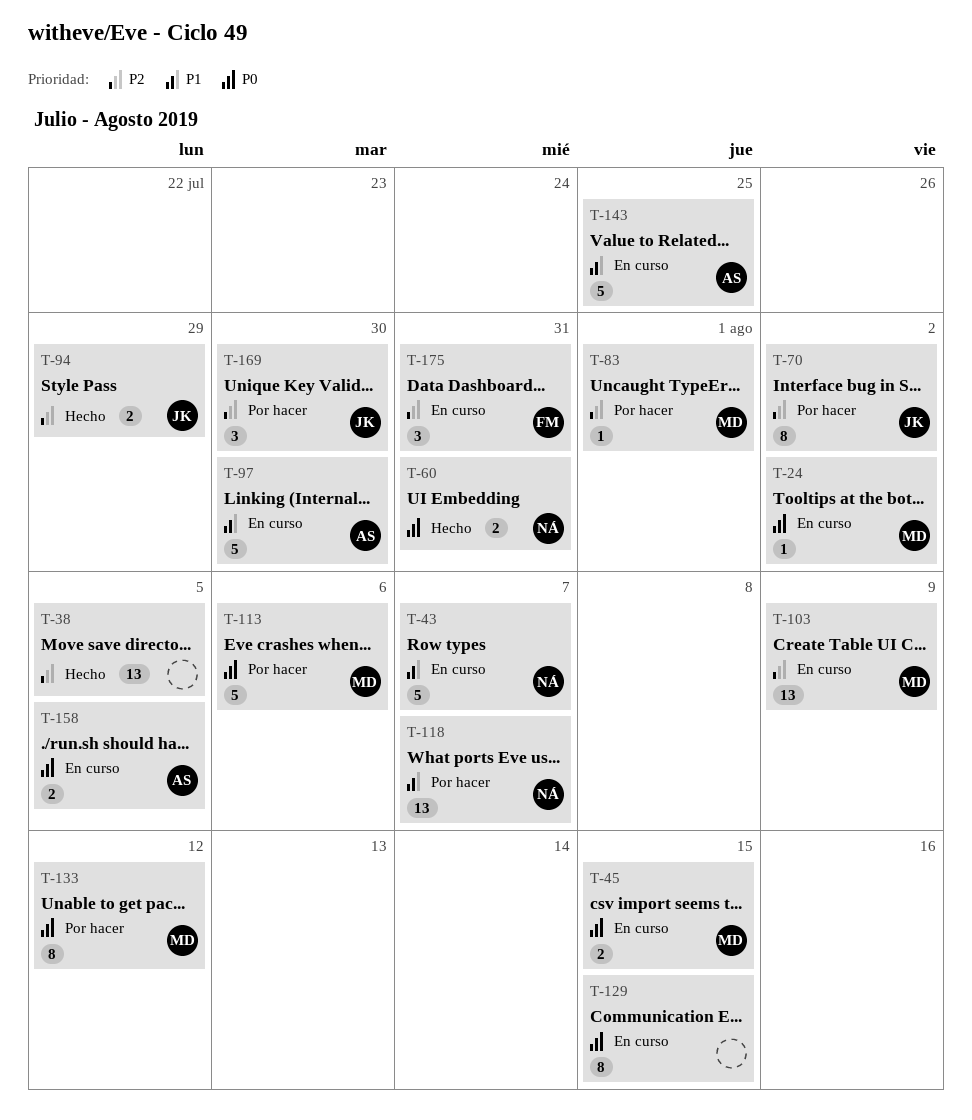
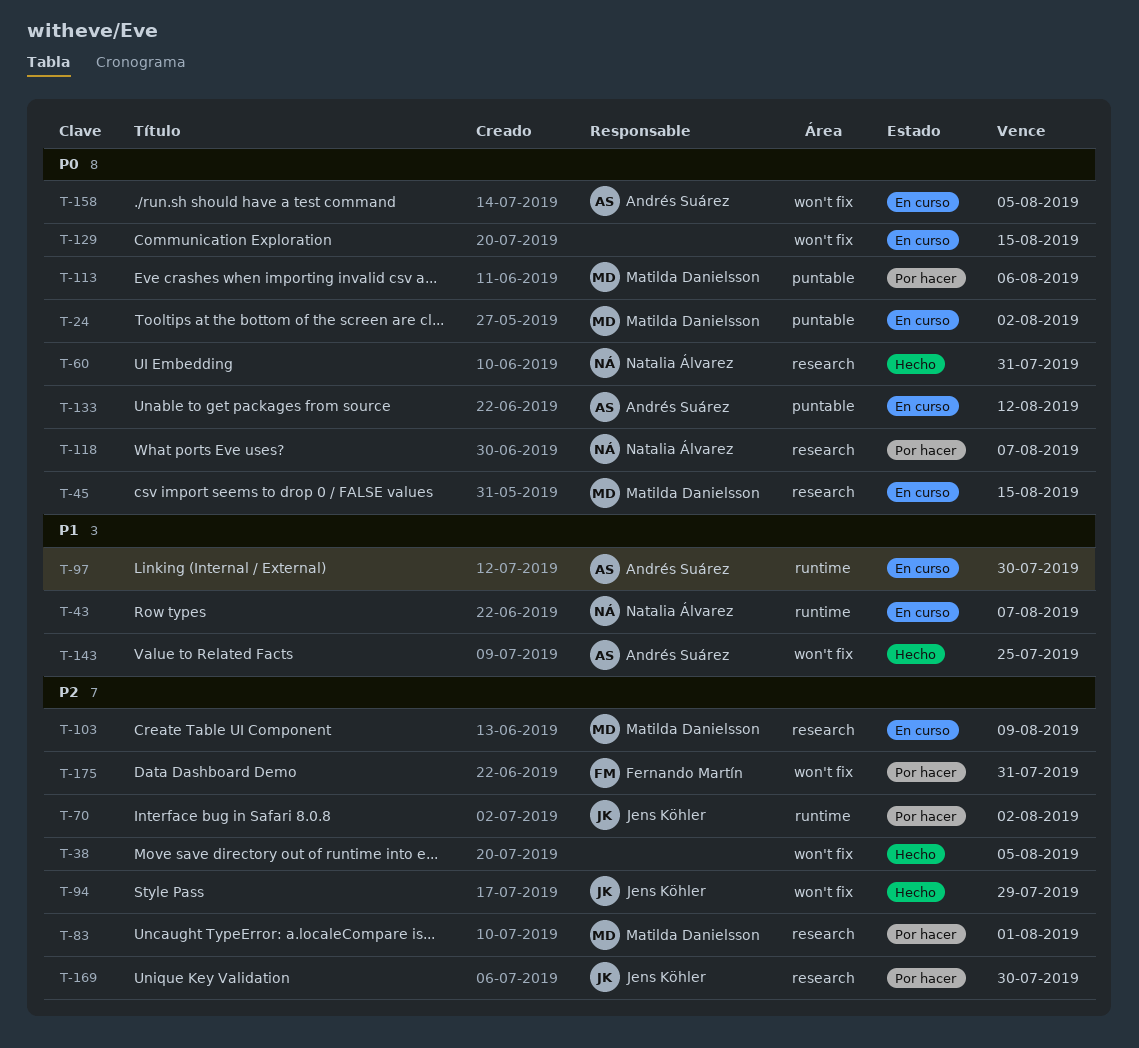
T-118, priority: P1 -> P0
T-133, status: Por hacer -> En curso
T-133, owner: Matilda Danielsson -> Andrés Suárez
T-143, status: En curso -> Hecho
T-175, status: En curso -> Por hacer

